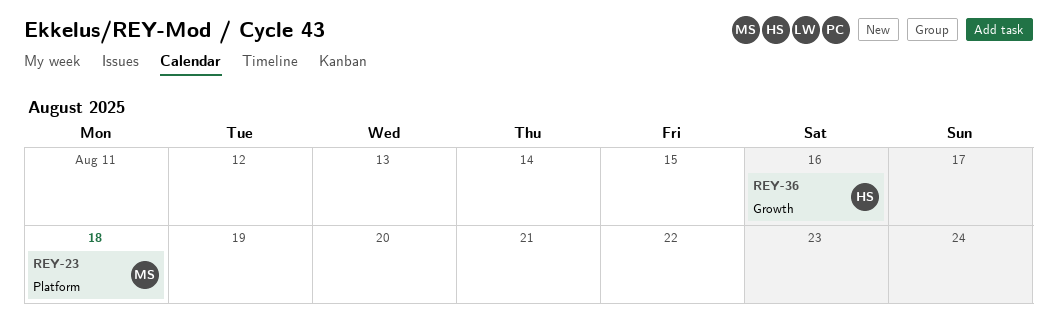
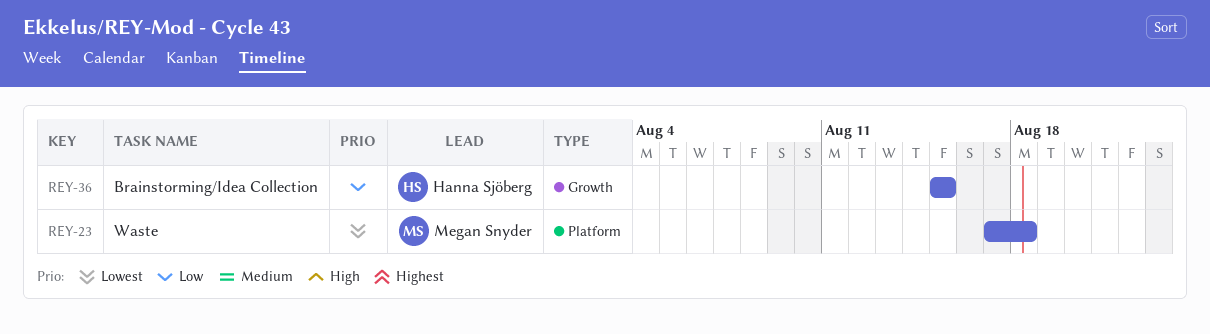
REY-36, due: Aug 16 -> Aug 15

